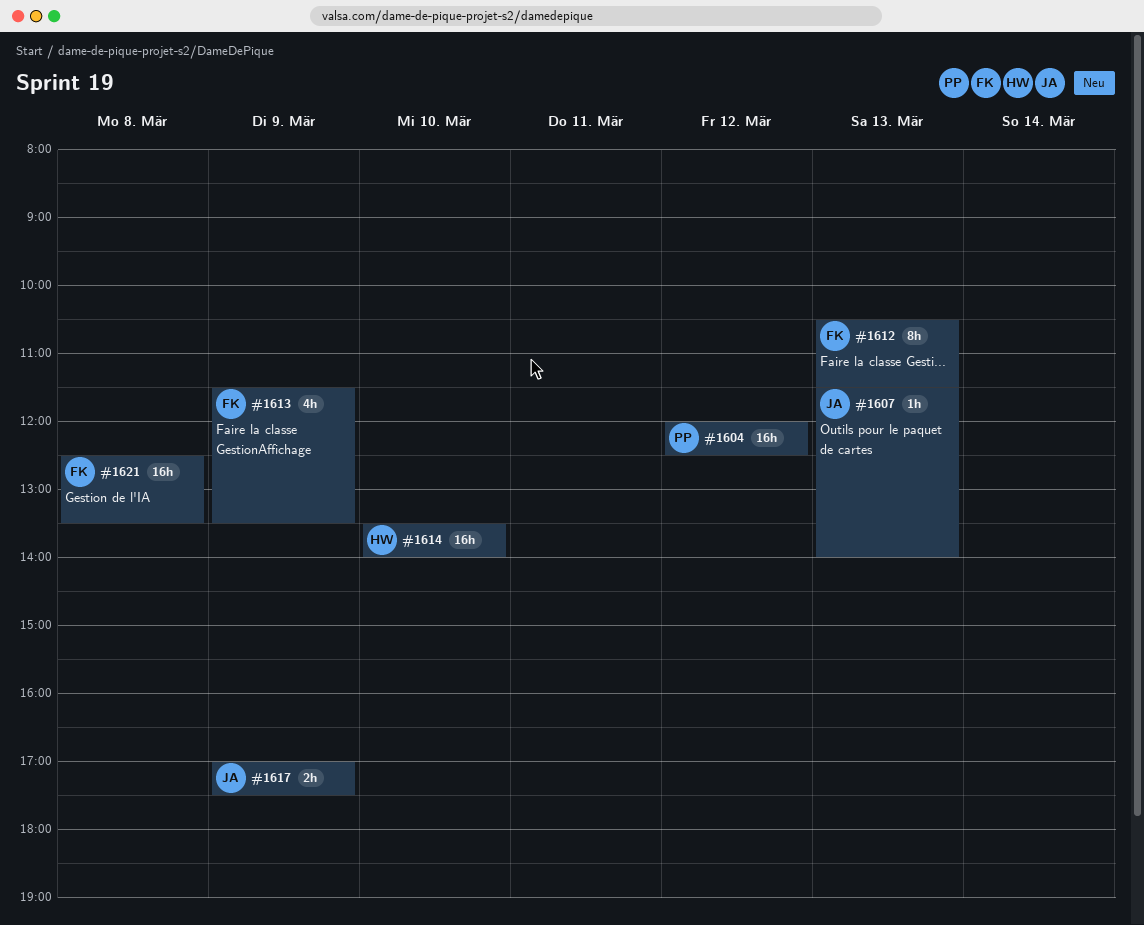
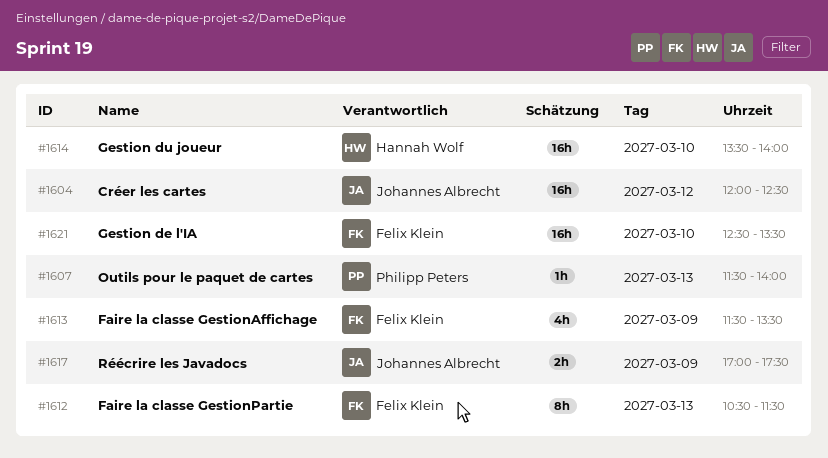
#1604, owner: Philipp Peters -> Johannes Albrecht
#1607, owner: Johannes Albrecht -> Philipp Peters
#1621, day: Mar 8 -> Mar 10

